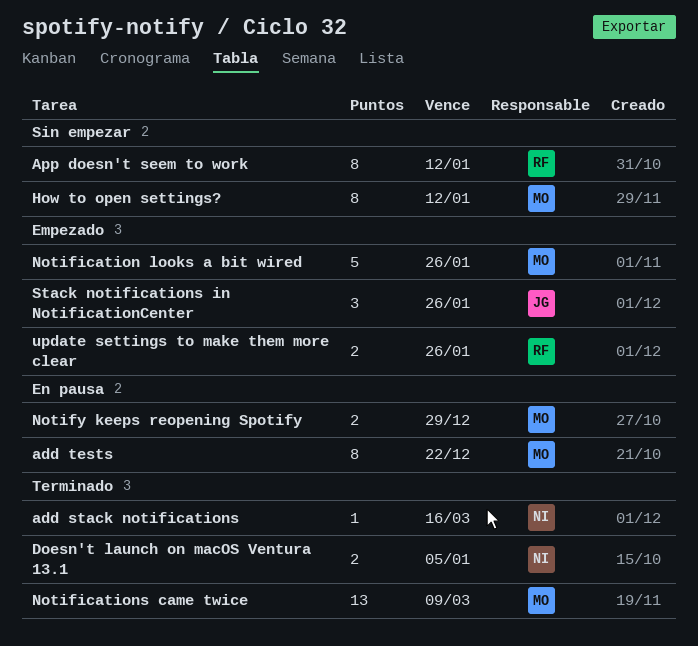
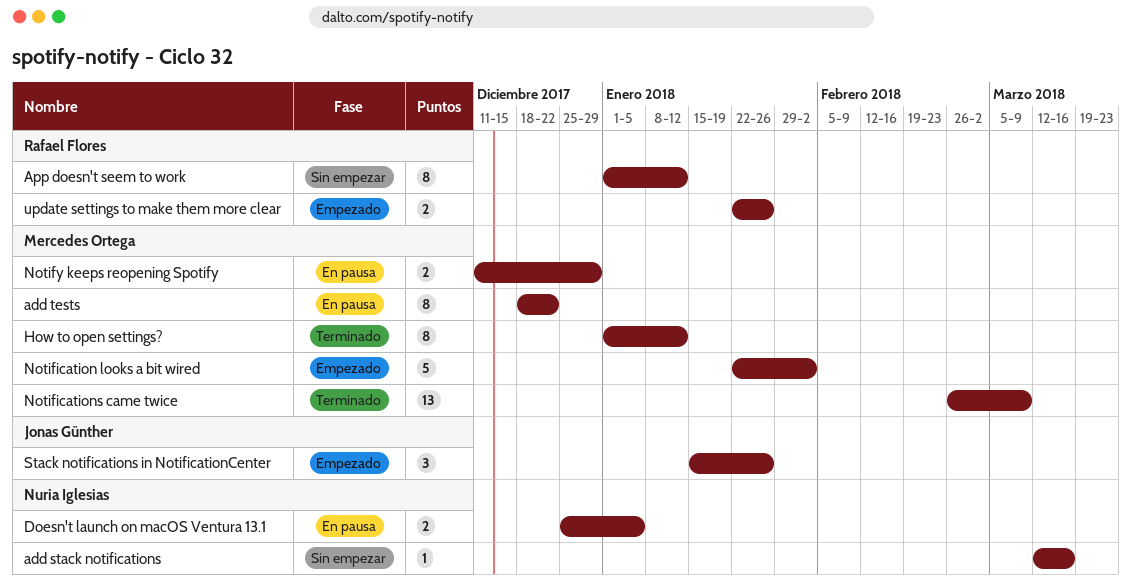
add stack notifications, status: Terminado -> Sin empezar
Doesn't launch on macOS Ventura 13.1, status: Terminado -> En pausa
How to open settings?, status: Sin empezar -> Terminado
Notification looks a bit wired, due: Jan 26 -> Feb 2

